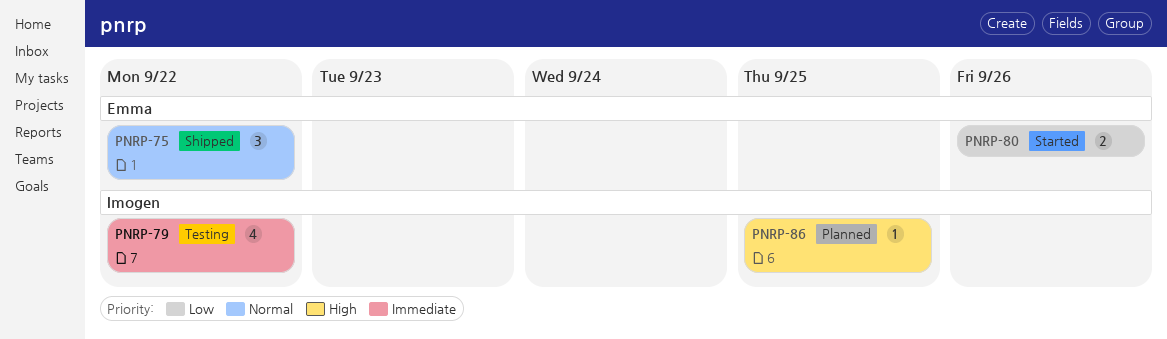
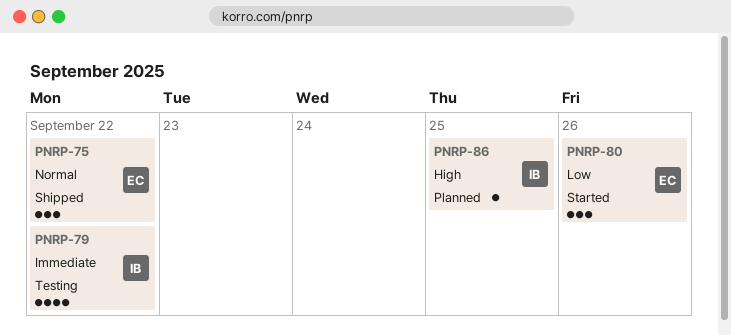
PNRP-80, estimate: 2 -> 3

